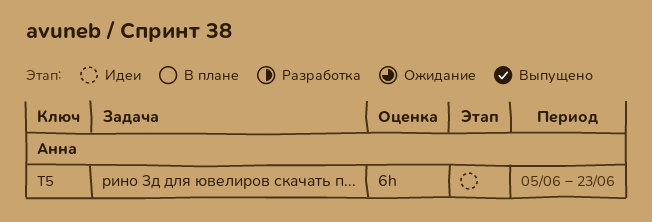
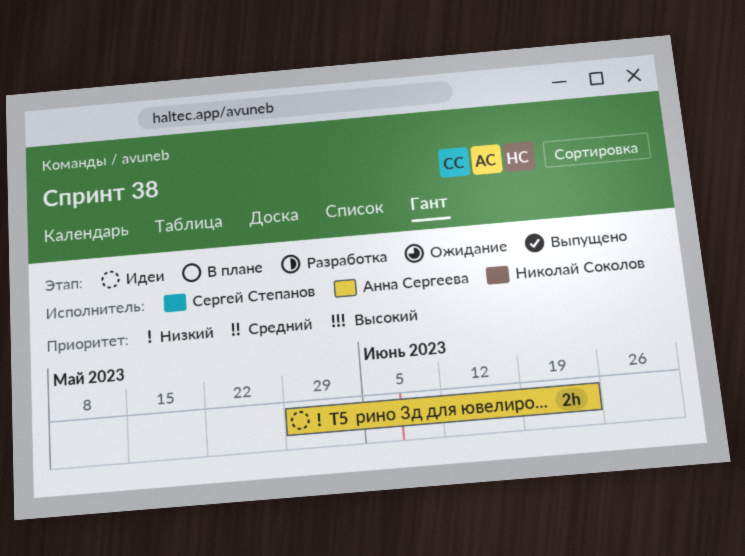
T5, estimate: 6h -> 2h
T5, start: Jun 5 -> May 29

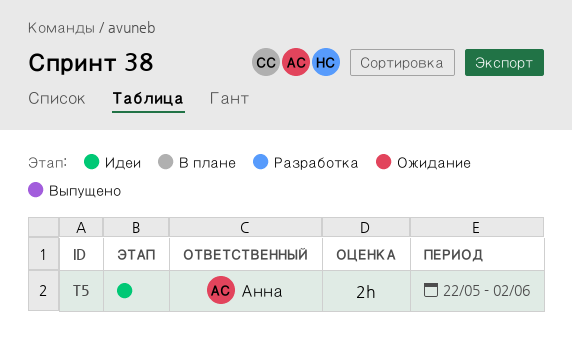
T5, start: May 29 -> May 22
T5, due: Jun 23 -> Jun 2

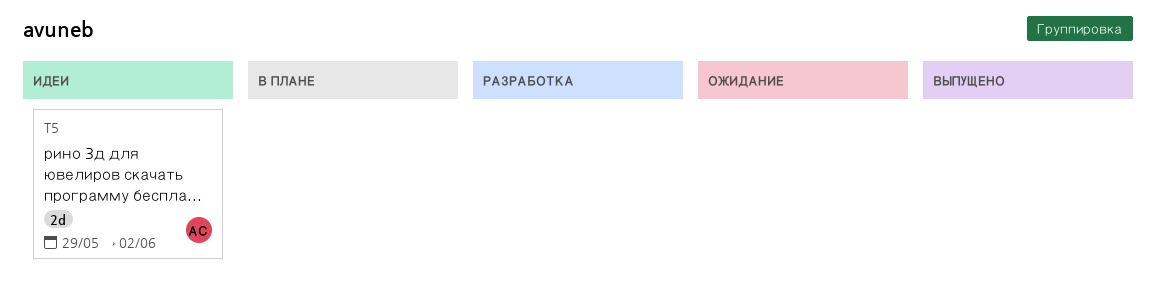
T5, estimate: 2h -> 2d
T5, start: May 22 -> May 29

